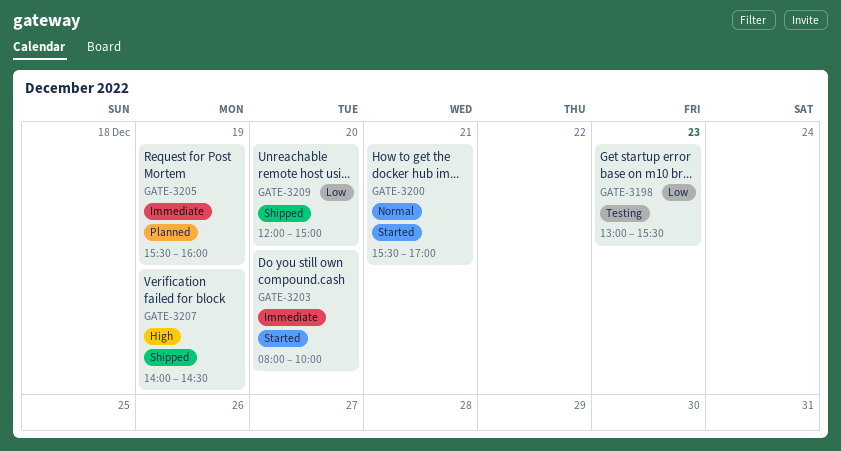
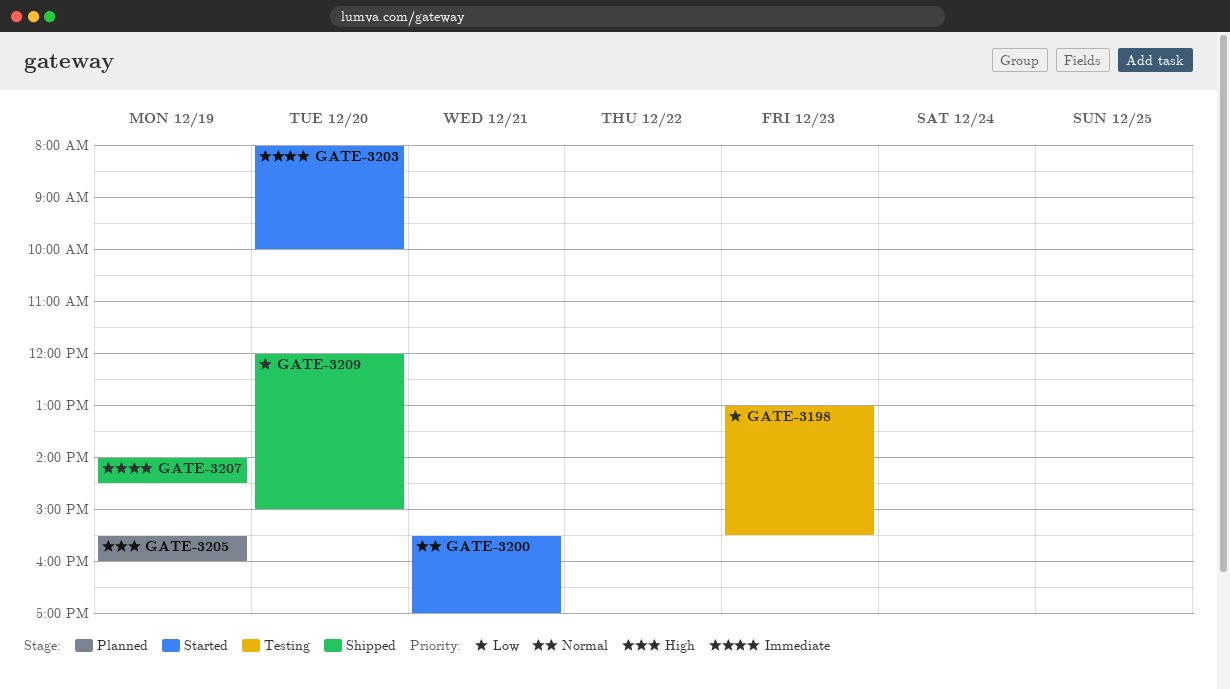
GATE-3205, priority: Immediate -> High
GATE-3207, priority: High -> Immediate

